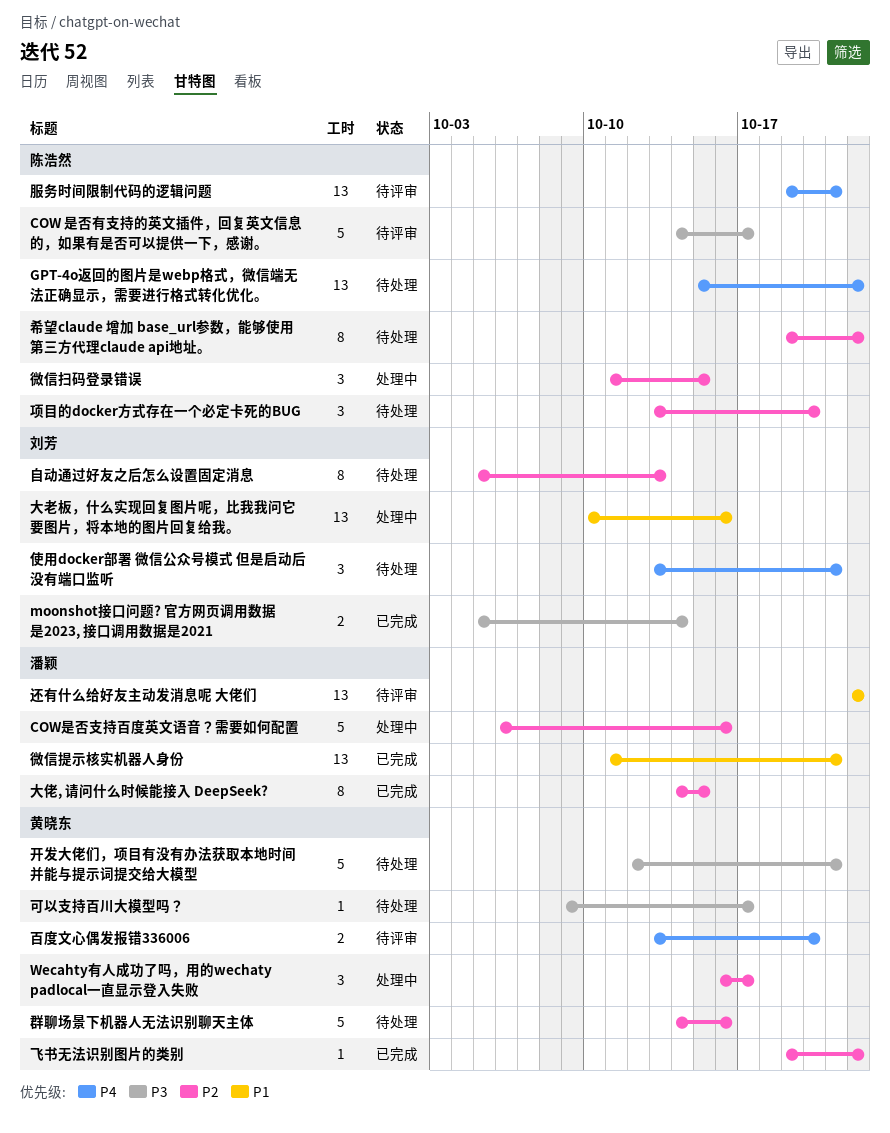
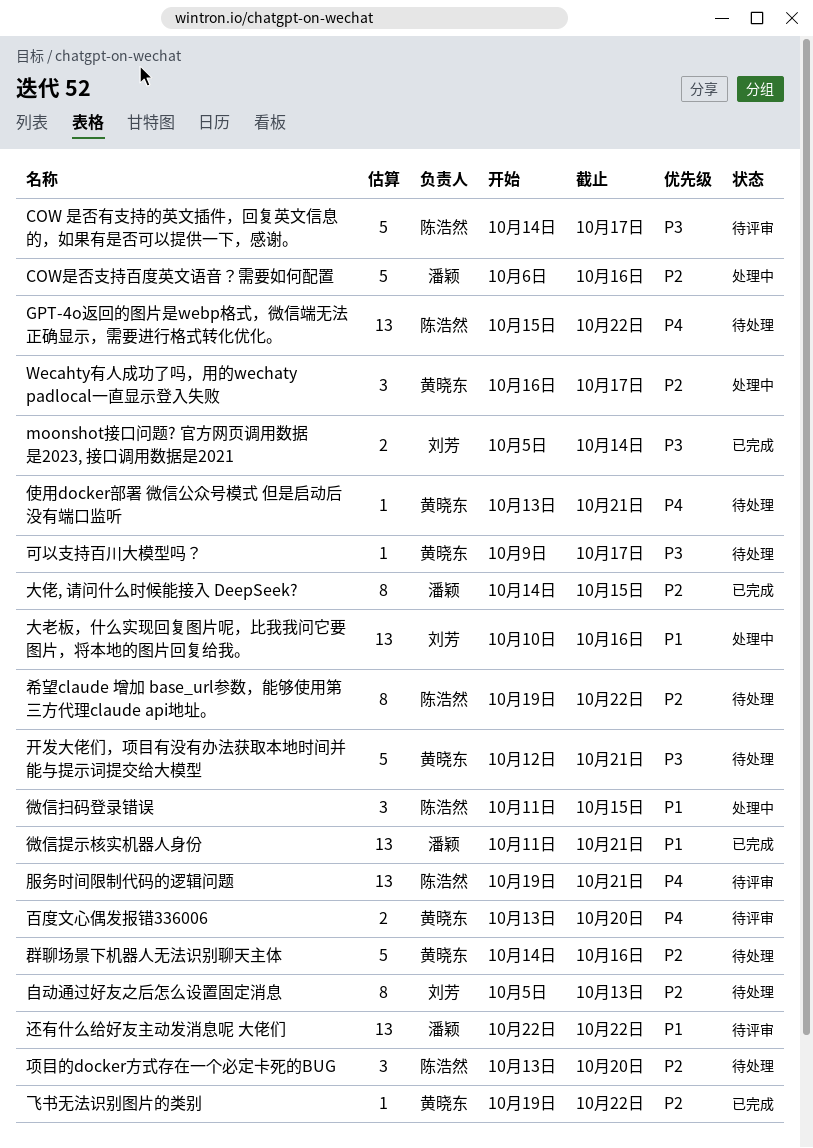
使用docker部署 微信公众号模式 但是启动后没有端口监听, owner: 刘芳 -> 黄晓东
使用docker部署 微信公众号模式 但是启动后没有端口监听, estimate: 3 -> 1
微信扫码登录错误, priority: P2 -> P1

